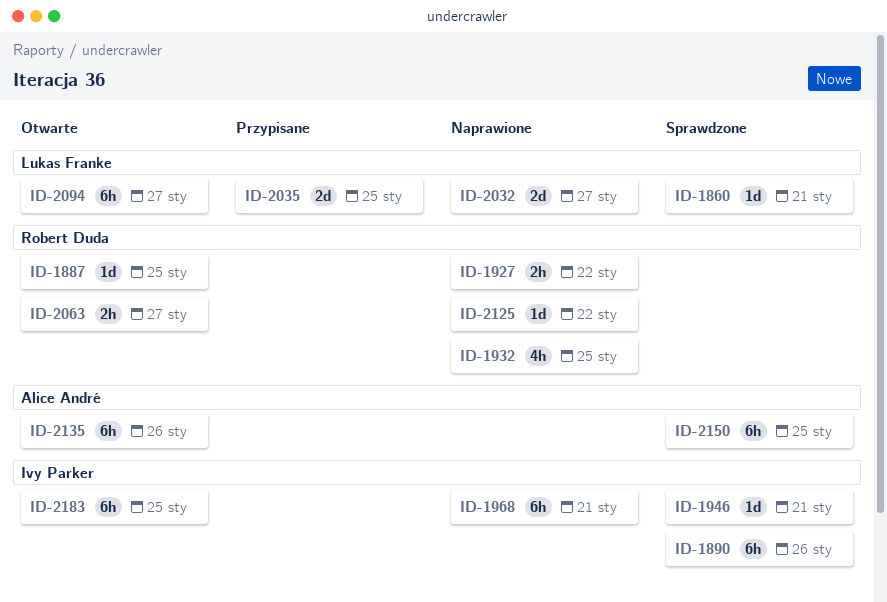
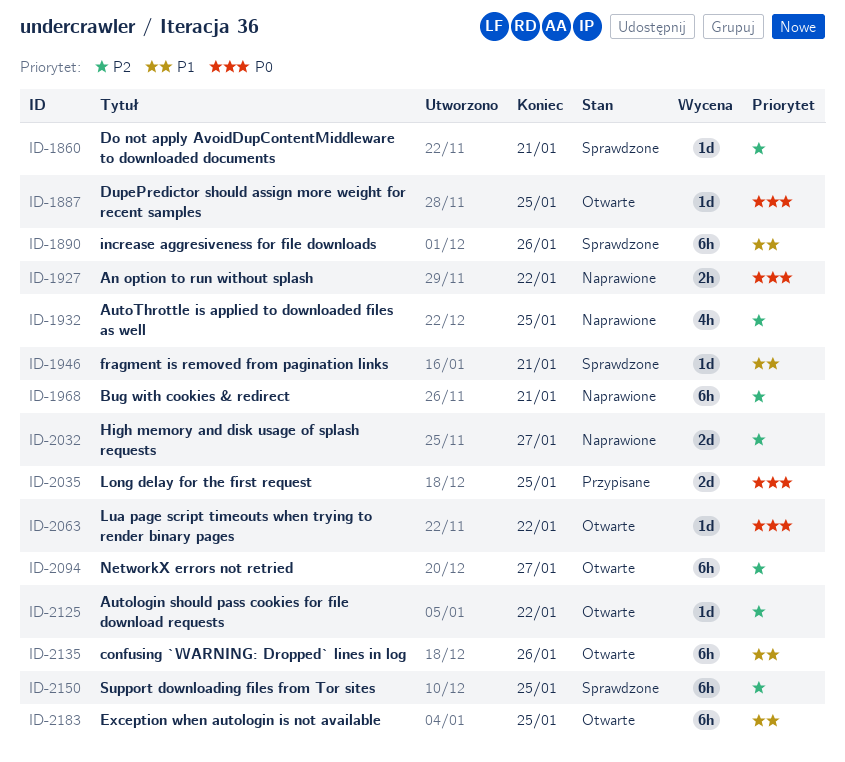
ID-2063, estimate: 2h -> 1d
ID-2063, due: Jan 27 -> Jan 22
ID-2125, status: Naprawione -> Otwarte

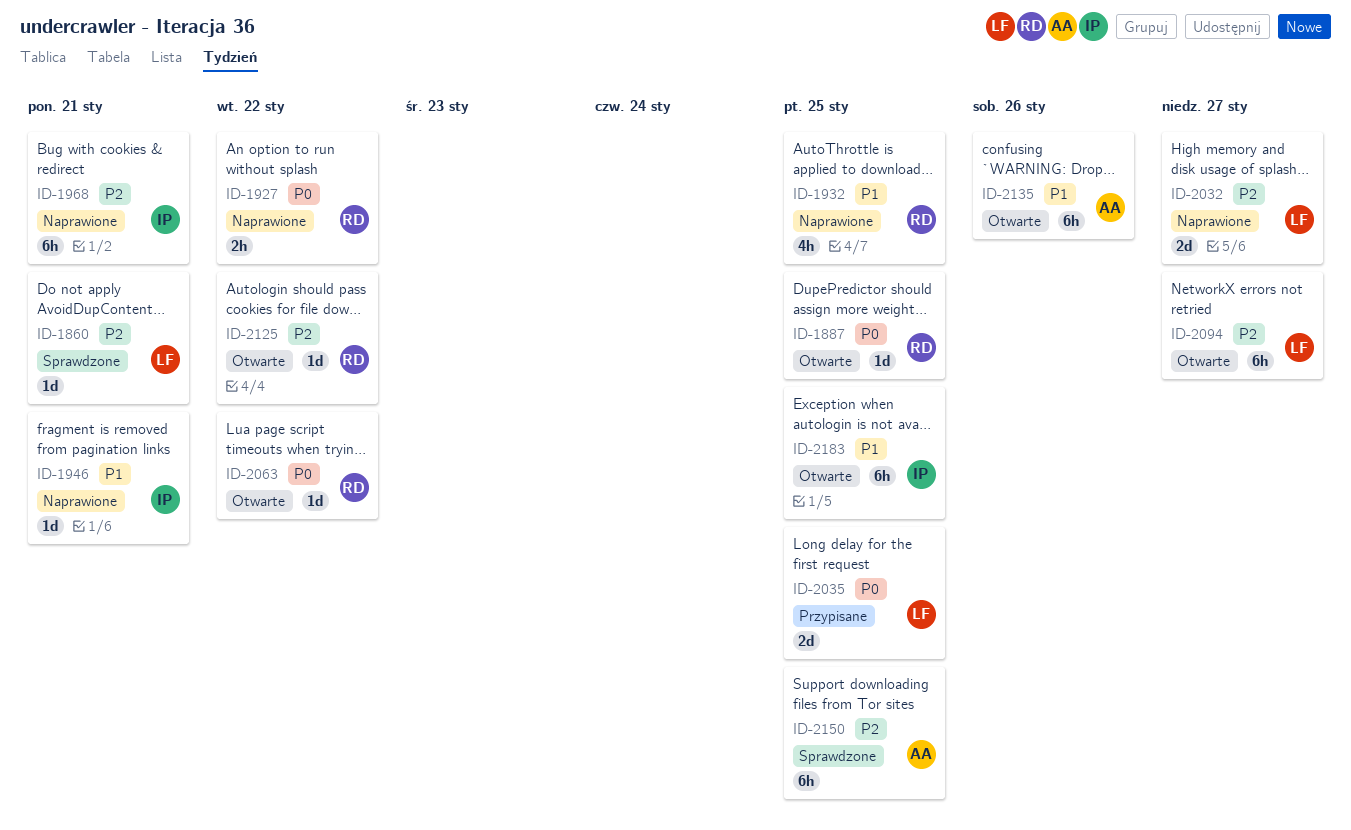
ID-1890: present -> none
ID-1932, priority: P2 -> P1
ID-1946, status: Sprawdzone -> Naprawione

